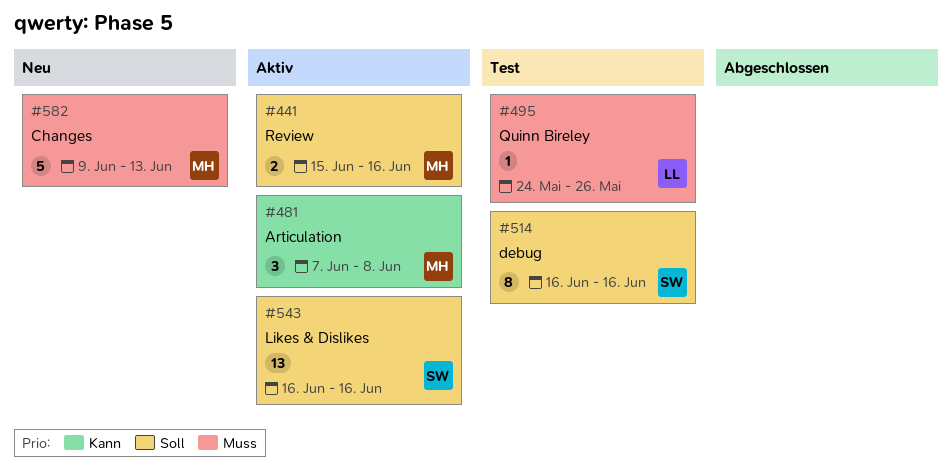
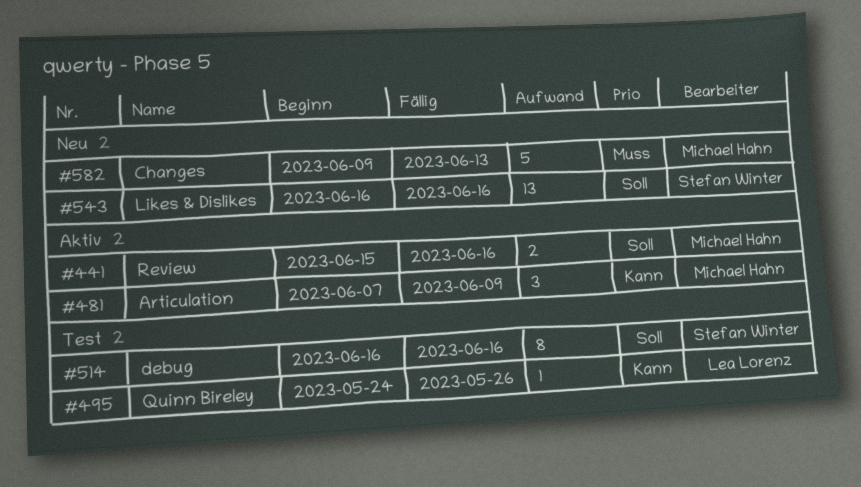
#481, due: Jun 8 -> Jun 9
#495, priority: Muss -> Kann
#543, status: Aktiv -> Neu

